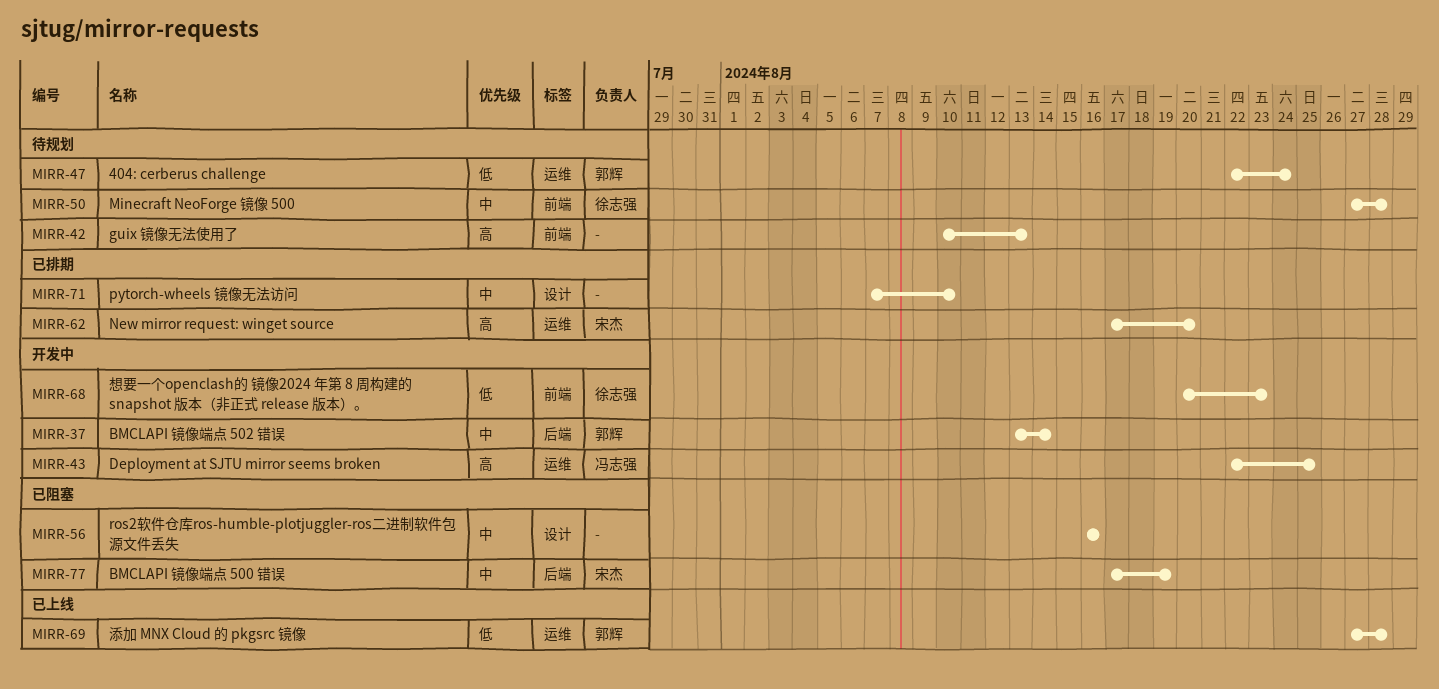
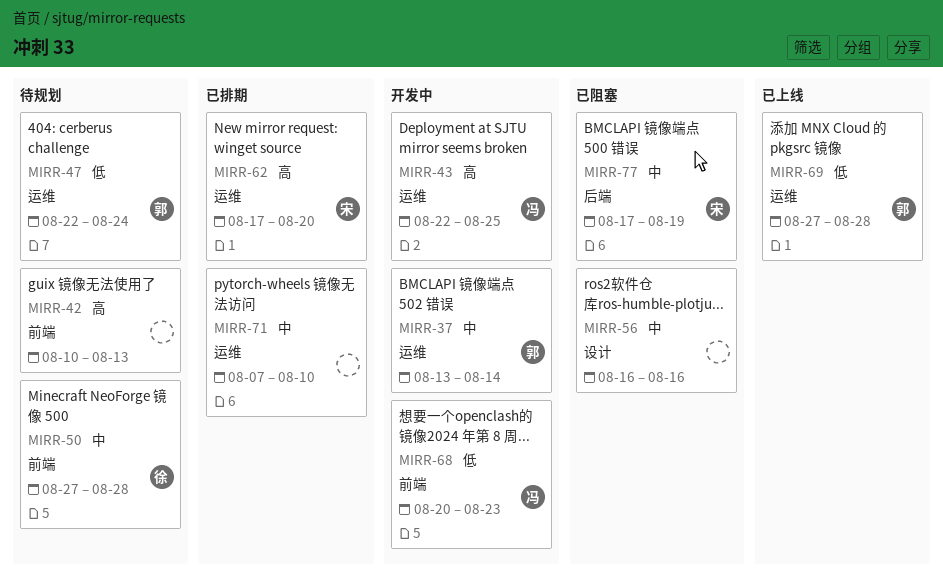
MIRR-37, label: 后端 -> 运维
MIRR-68, owner: 徐志强 -> 冯志强
MIRR-71, label: 设计 -> 运维

